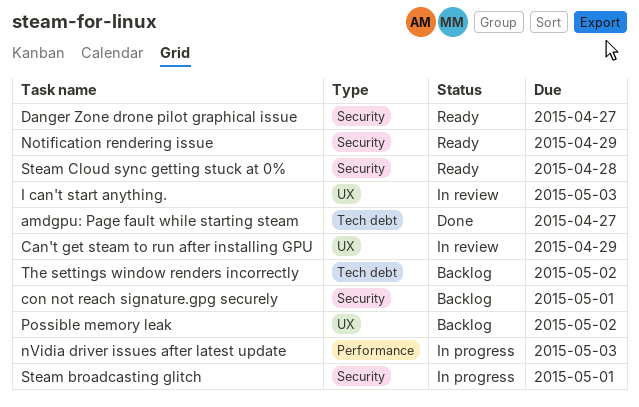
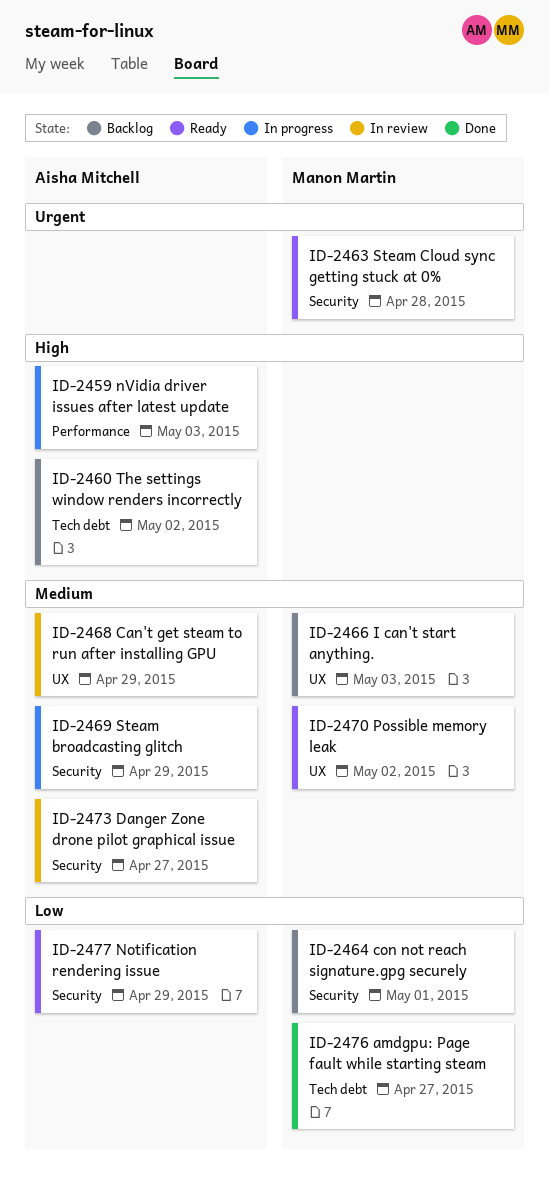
Danger Zone drone pilot graphical issue, status: Ready -> In review
I can't start anything., status: In review -> Backlog
Possible memory leak, status: Backlog -> Ready
Steam broadcasting glitch, due: May 1 -> Apr 29

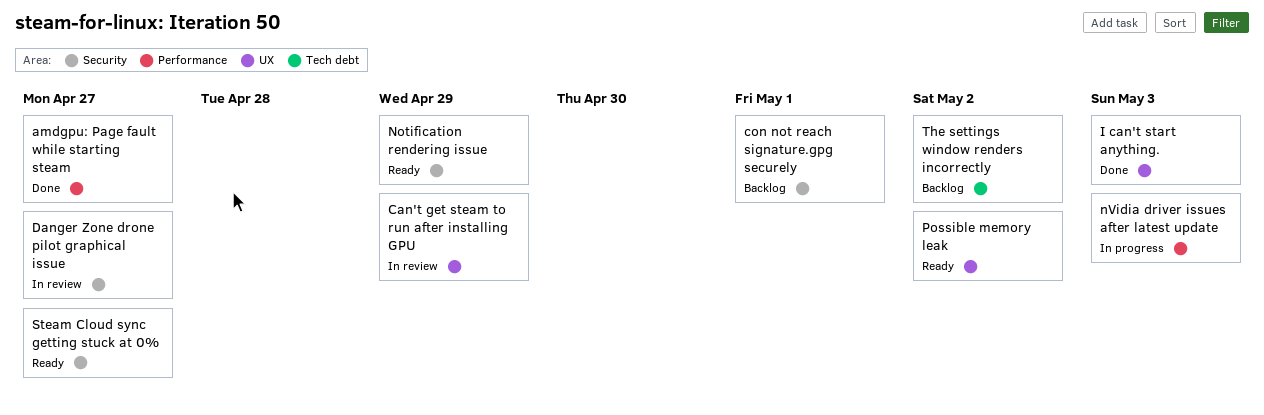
amdgpu: Page fault while starting steam, label: Tech debt -> Performance
I can't start anything., status: Backlog -> Done
Steam broadcasting glitch: present -> none
Steam Cloud sync getting stuck at 0%, due: Apr 28 -> Apr 27

